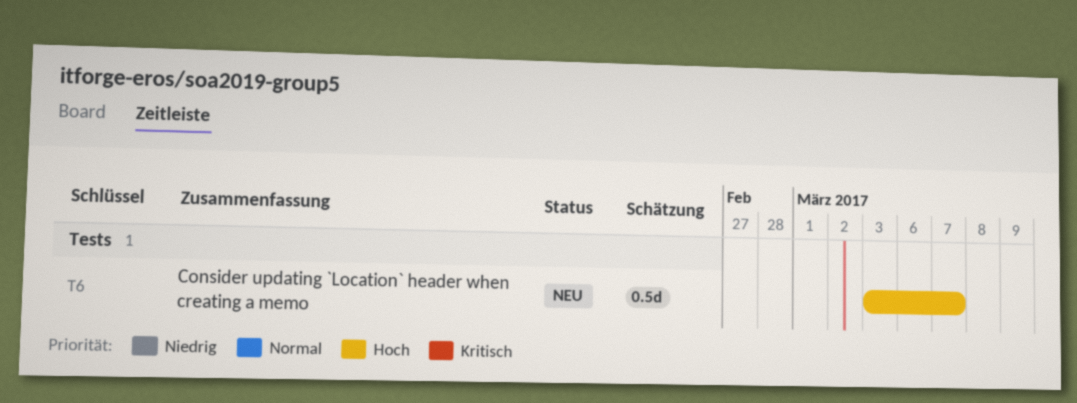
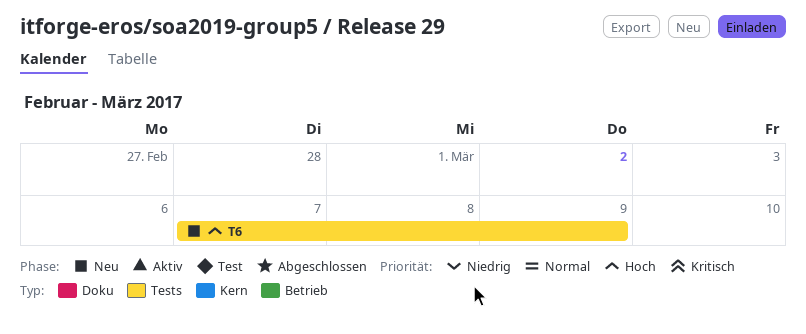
T6, start: Mar 3 -> Mar 7
T6, due: Mar 7 -> Mar 9

